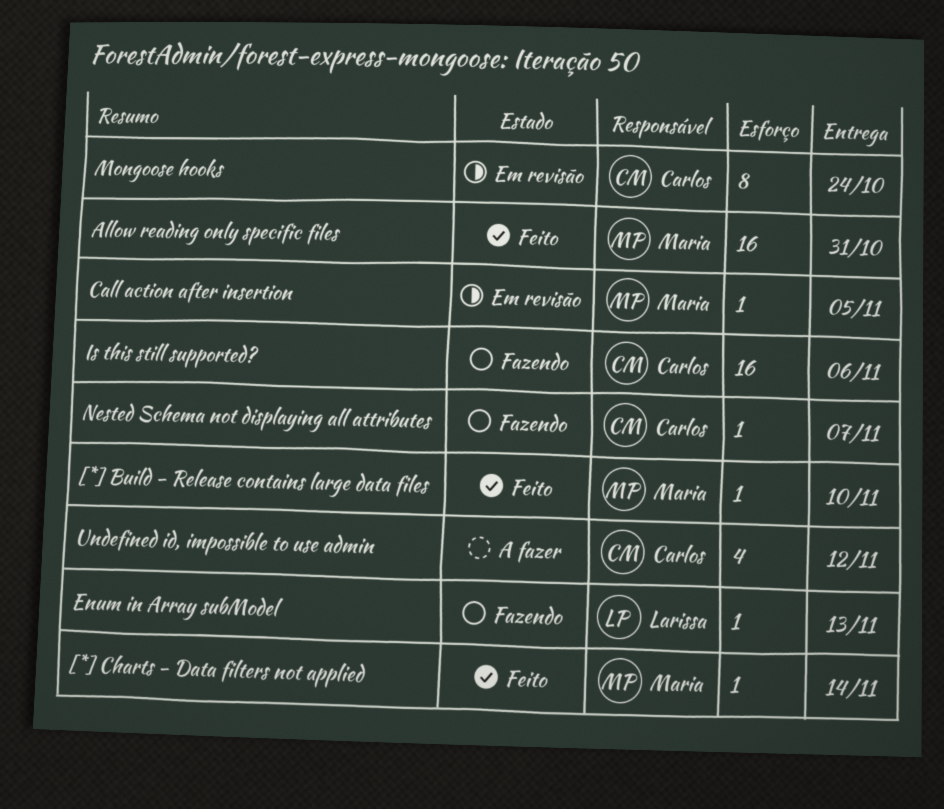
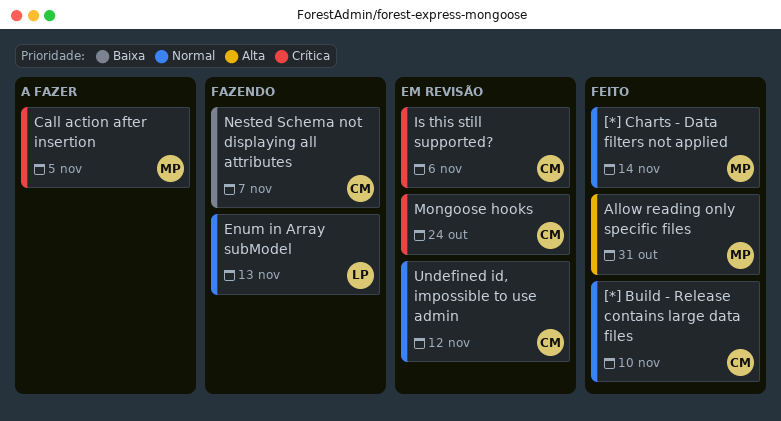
[*] Build - Release contains large data files, owner: Maria -> Carlos
Call action after insertion, status: Em revisão -> A fazer
Is this still supported?, status: Fazendo -> Em revisão
Undefined id, impossible to use admin, status: A fazer -> Em revisão

